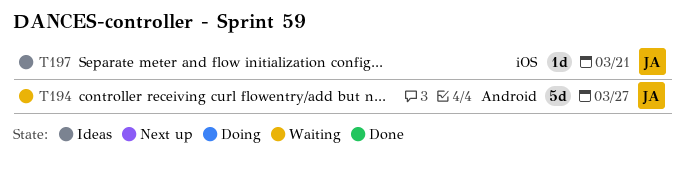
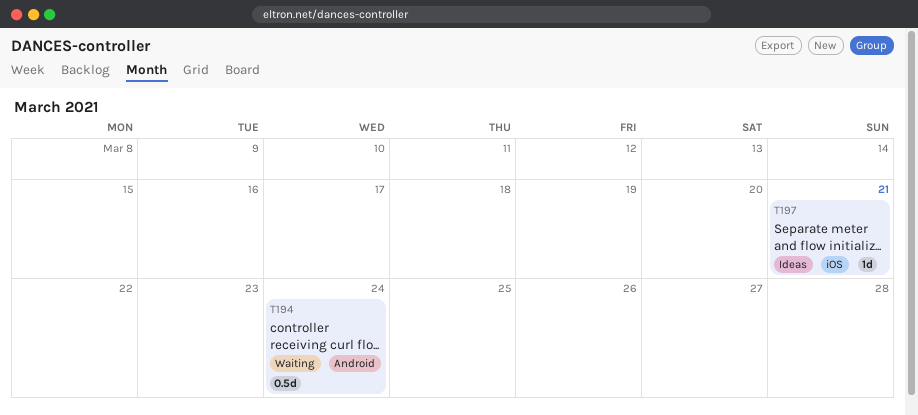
T194, estimate: 5d -> 0.5d
T194, due: Mar 27 -> Mar 24

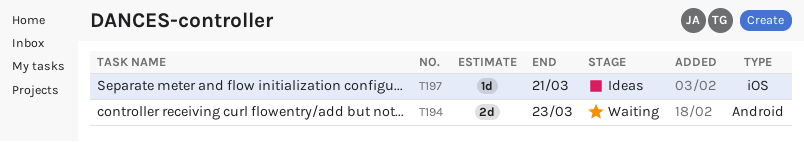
T194, estimate: 0.5d -> 2d
T194, due: Mar 24 -> Mar 23

